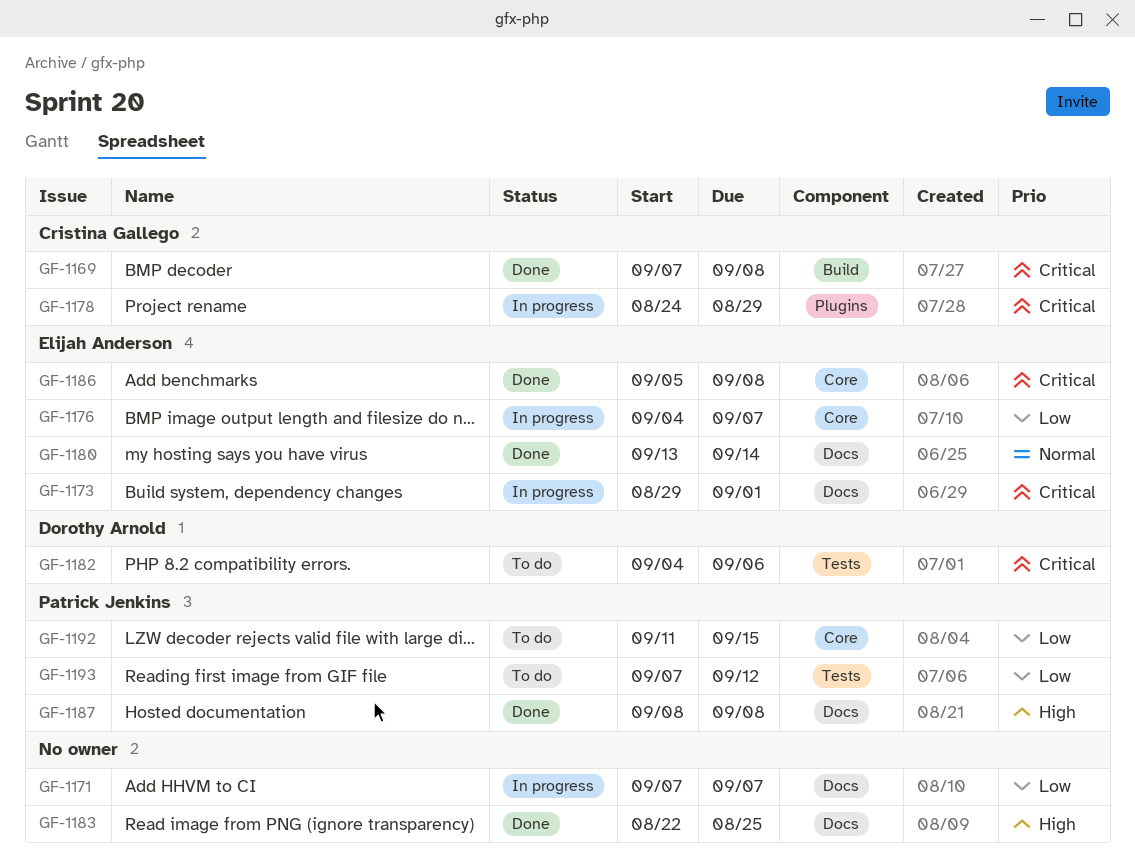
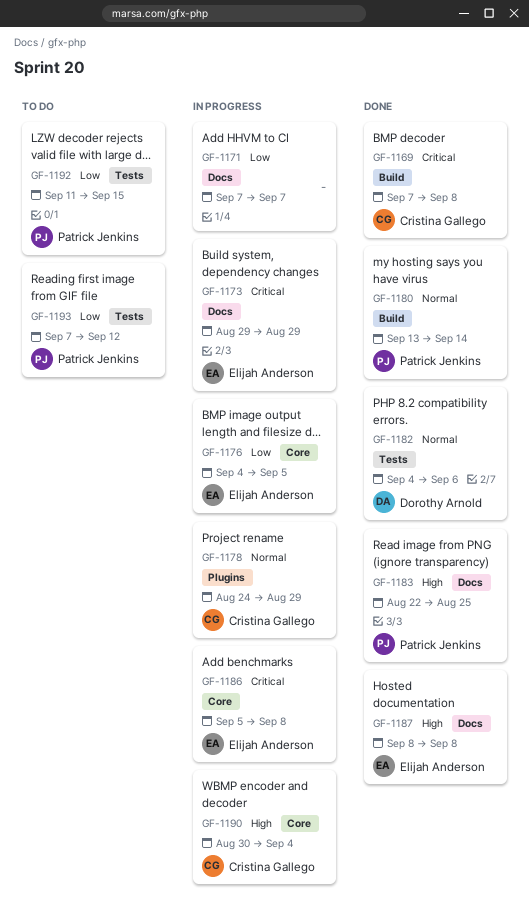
GF-1173, due: Sep 1 -> Aug 29
GF-1176, due: Sep 7 -> Sep 5
GF-1178, priority: Critical -> Normal
GF-1180, owner: Elijah Anderson -> Patrick Jenkins
GF-1180, label: Docs -> Build
GF-1182, status: To do -> Done
GF-1182, priority: Critical -> Normal
GF-1183, owner: none -> Patrick Jenkins
GF-1186, status: Done -> In progress
GF-1187, owner: Patrick Jenkins -> Elijah Anderson
GF-1190: none -> present
GF-1192, label: Core -> Tests

